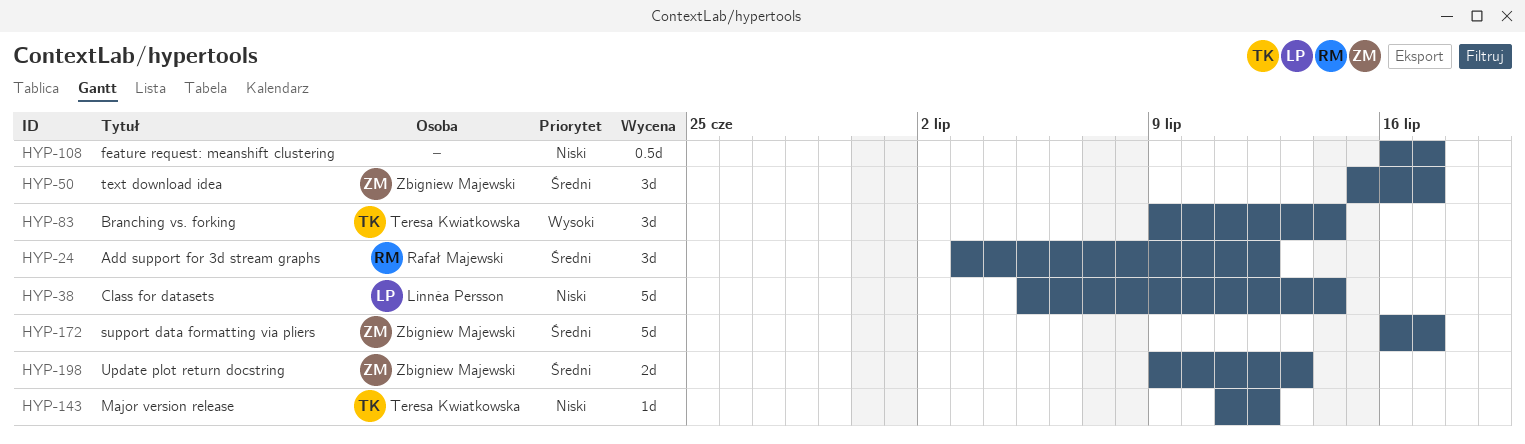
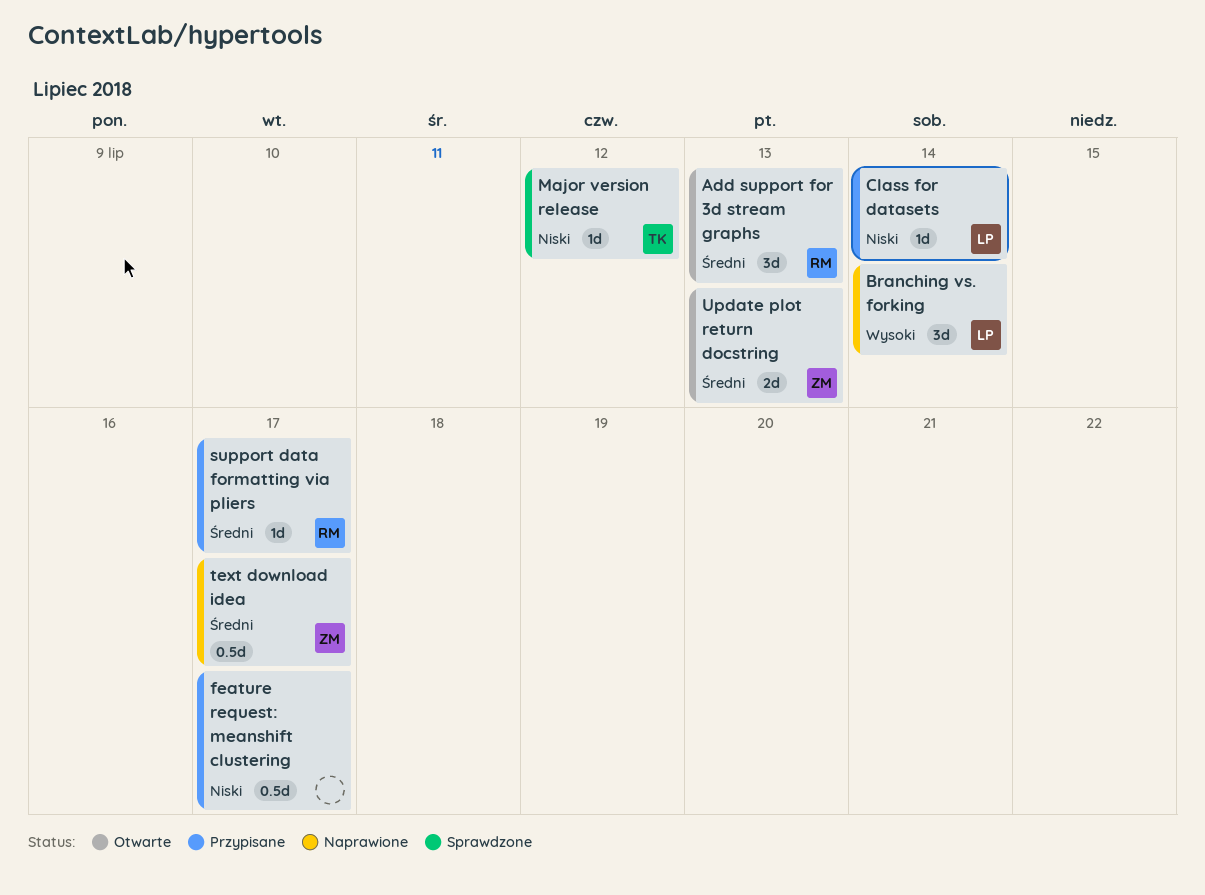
Add support for 3d stream graphs, due: Jul 12 -> Jul 13
Branching vs. forking, owner: Teresa Kwiatkowska -> Linnéa Persson
Class for datasets, estimate: 5d -> 1d
support data formatting via pliers, owner: Zbigniew Majewski -> Rafał Majewski
support data formatting via pliers, estimate: 5d -> 1d
text download idea, estimate: 3d -> 0.5d

